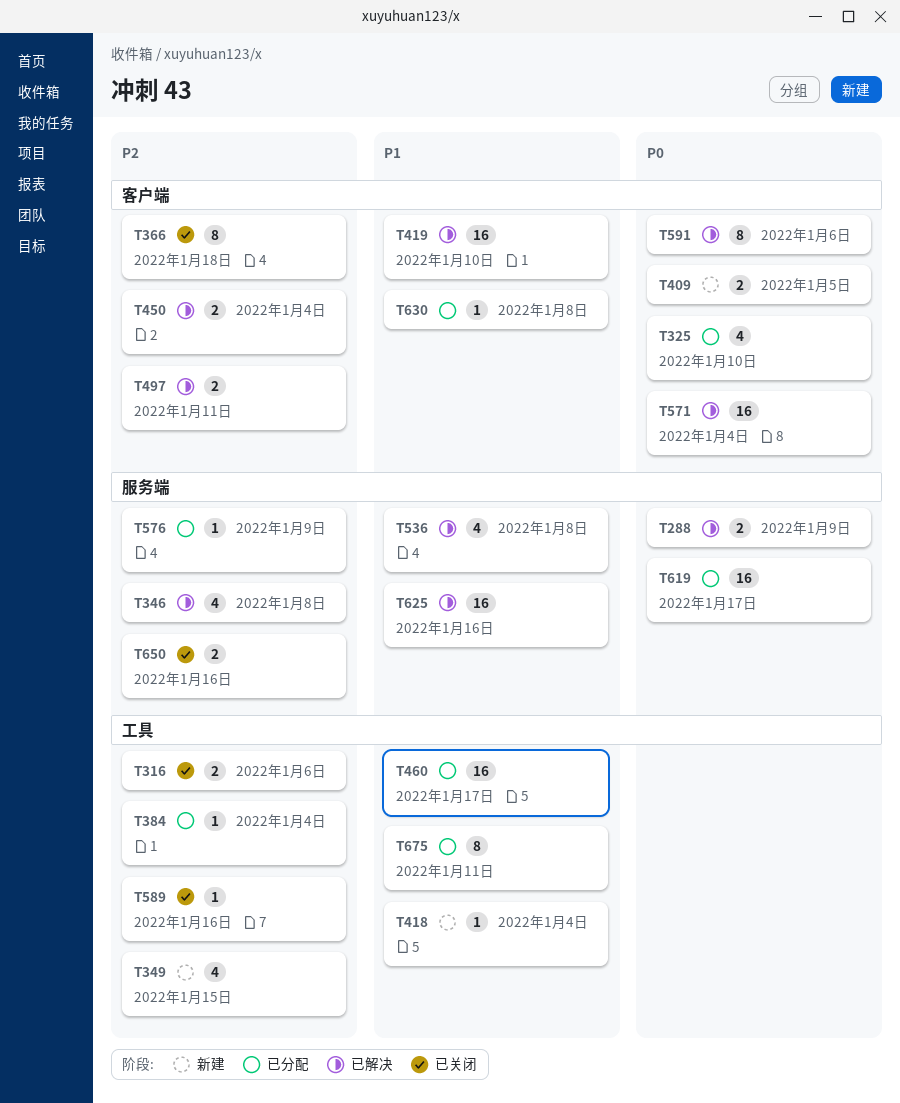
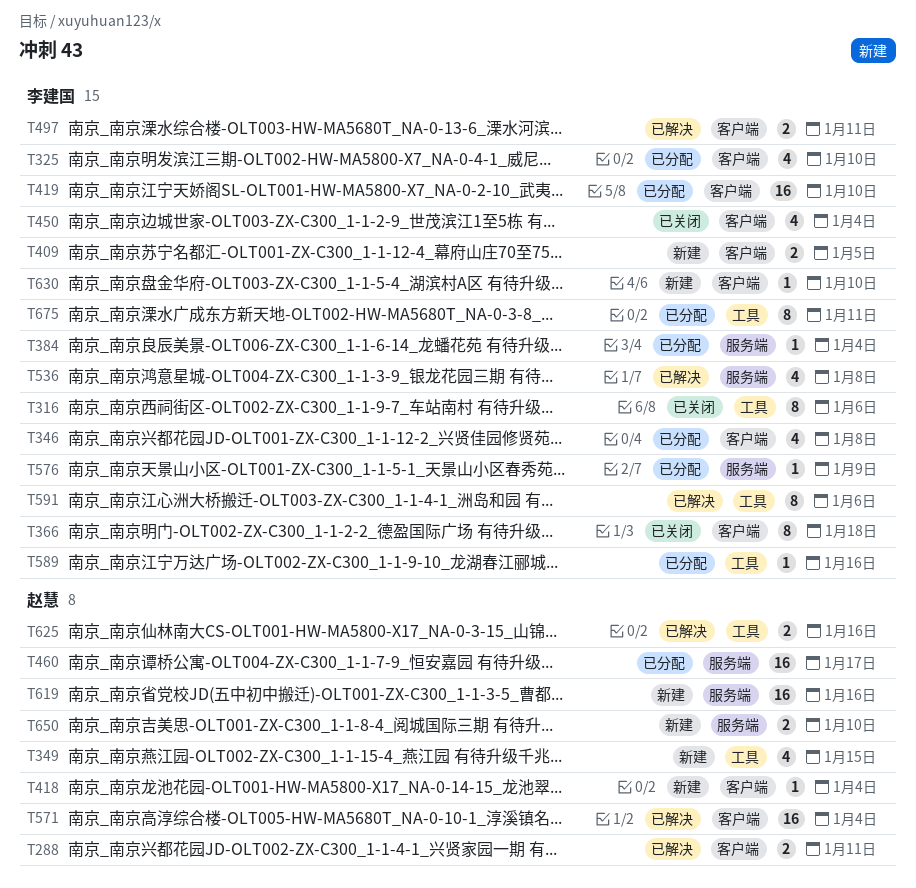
T288, label: 服务端 -> 客户端
T288, due: Jan 9 -> Jan 11
T316, estimate: 2 -> 8
T346, status: 已解决 -> 已分配
T346, label: 服务端 -> 客户端
T384, label: 工具 -> 服务端
T418, label: 工具 -> 客户端
T419, status: 已解决 -> 已分配
T450, status: 已解决 -> 已关闭
T450, estimate: 2 -> 4
T460, label: 工具 -> 服务端
T589, status: 已关闭 -> 已分配
T591, label: 客户端 -> 工具
T619, status: 已分配 -> 新建
T619, due: Jan 17 -> Jan 16
T625, label: 服务端 -> 工具
T625, estimate: 16 -> 2
T630, status: 已分配 -> 新建
T630, due: Jan 8 -> Jan 10
T650, status: 已关闭 -> 新建
T650, due: Jan 16 -> Jan 10

